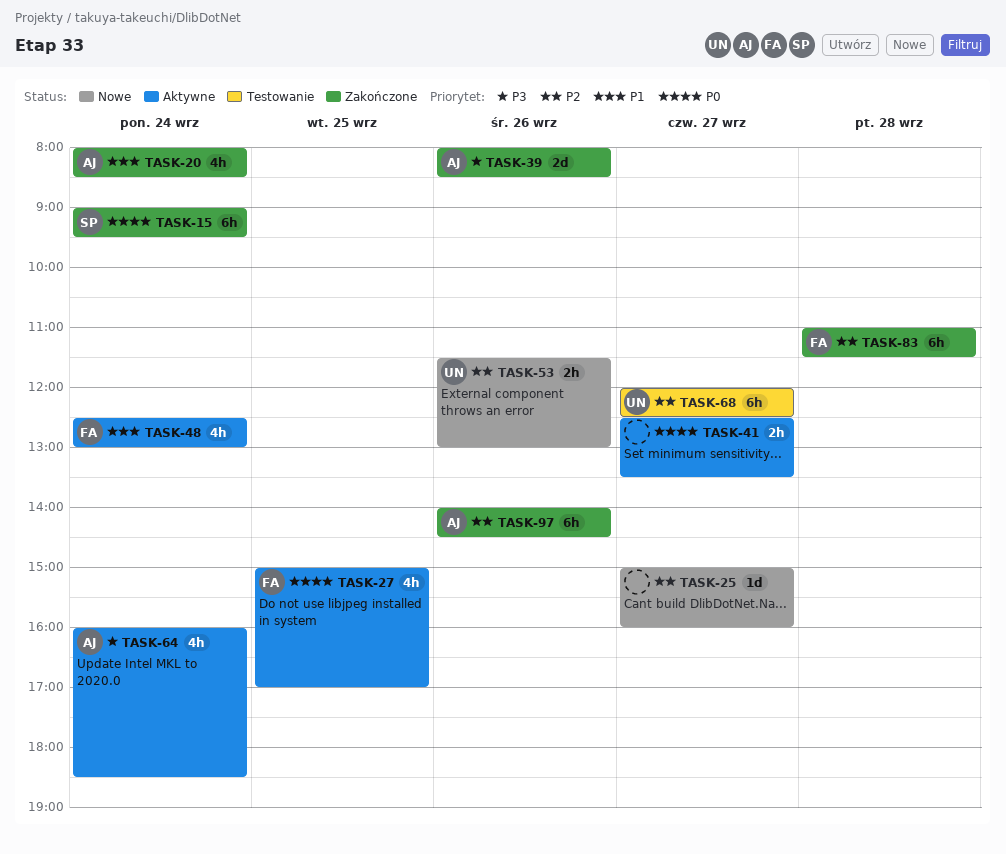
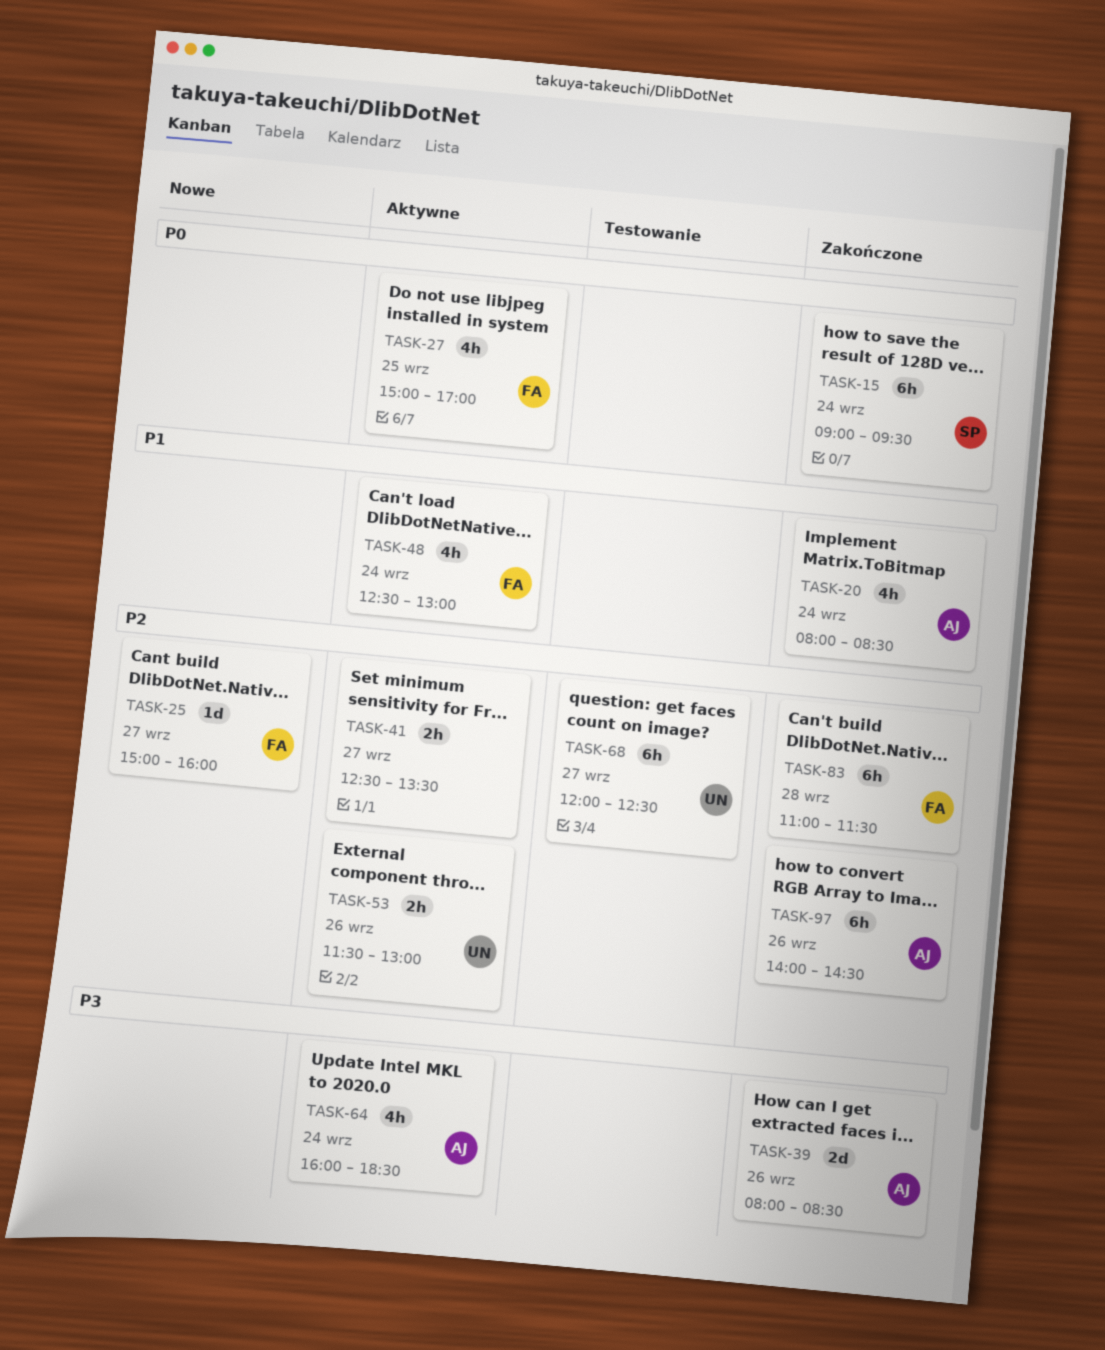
TASK-25, owner: none -> FA
TASK-41, priority: P0 -> P2
TASK-53, status: Nowe -> Aktywne

